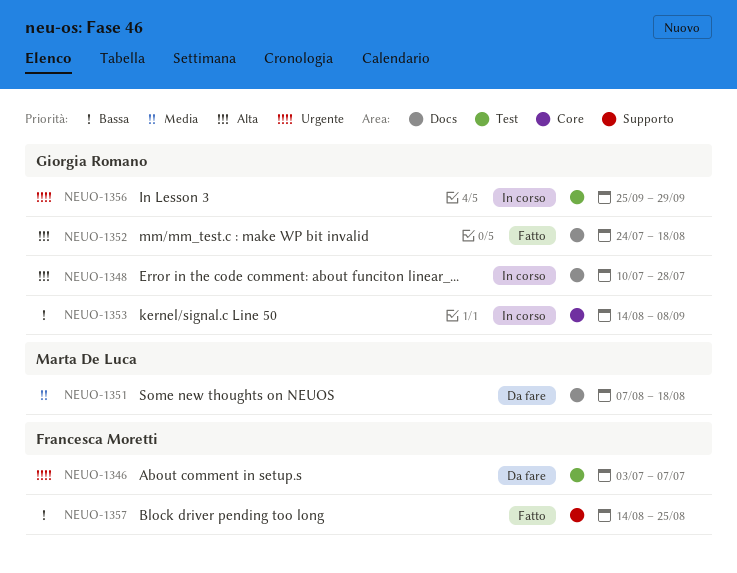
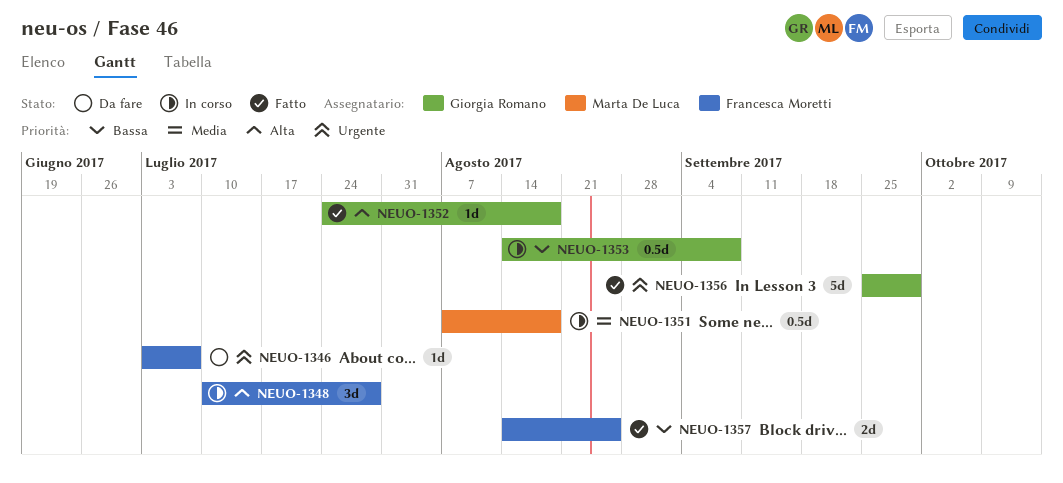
NEUO-1348, owner: Giorgia Romano -> Francesca Moretti
NEUO-1351, status: Da fare -> In corso
NEUO-1356, status: In corso -> Fatto

